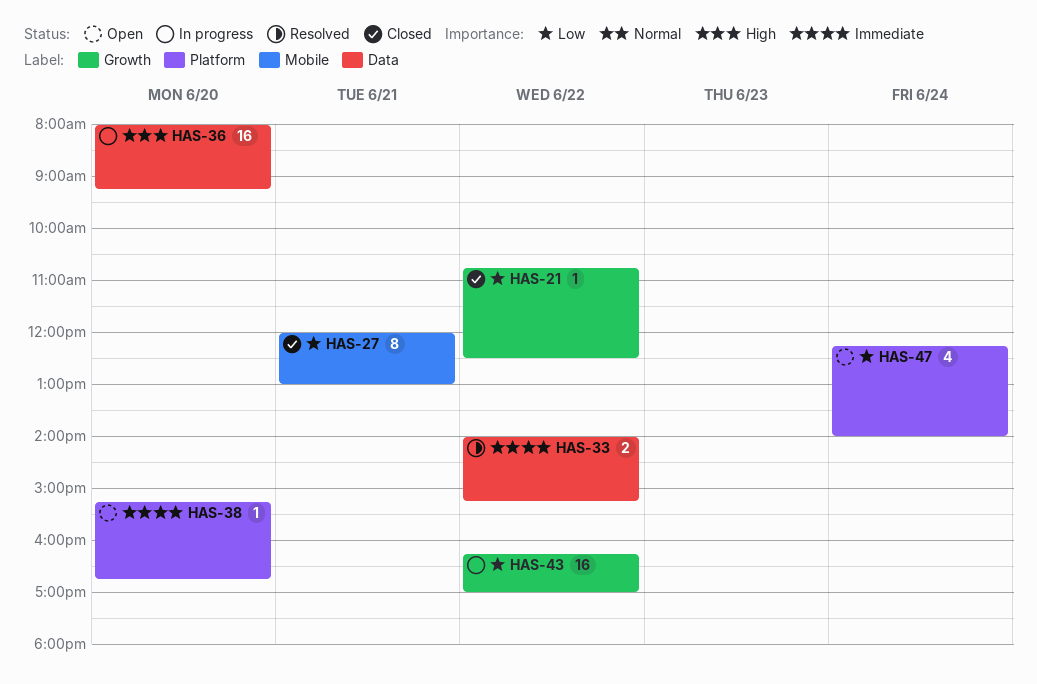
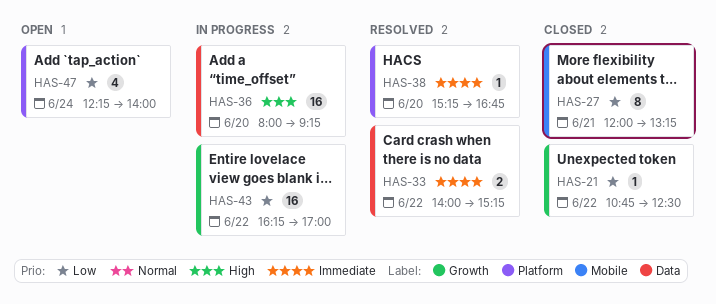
HAS-27, ends: 13:00 -> 13:15
HAS-38, status: Open -> Resolved

